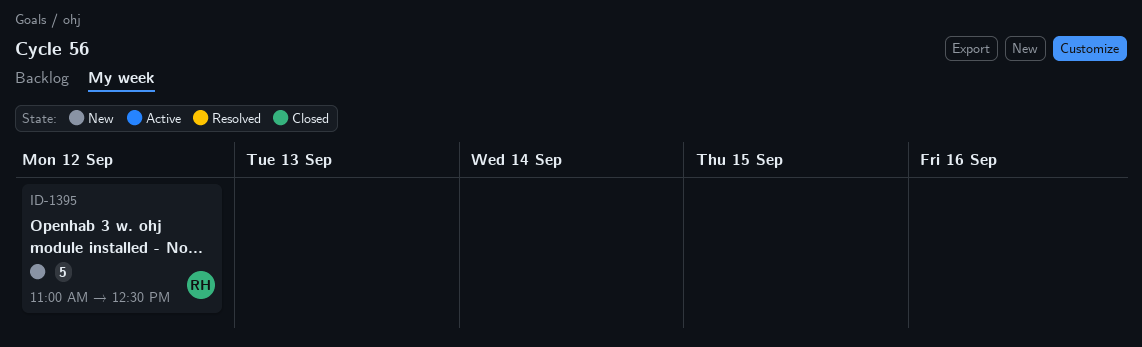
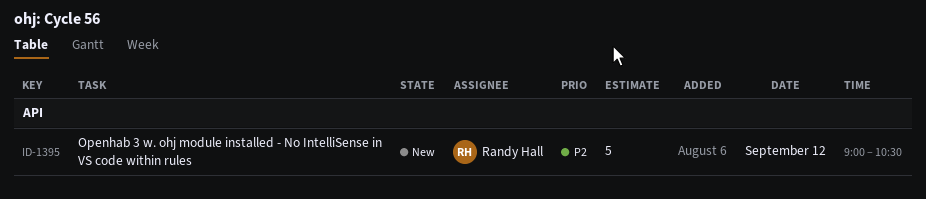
ID-1395, begins: 11:00 -> 09:00
ID-1395, ends: 12:30 -> 10:30

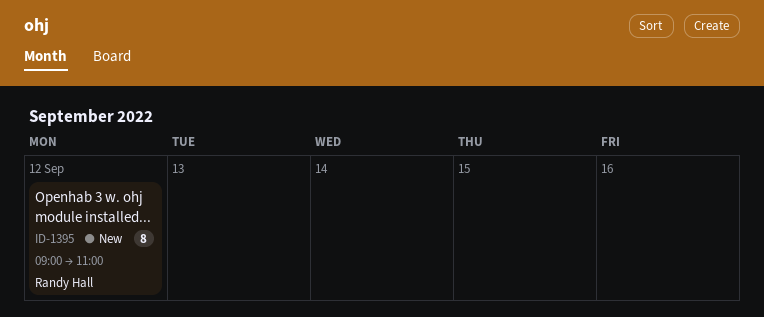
ID-1395, estimate: 5 -> 8
ID-1395, ends: 10:30 -> 11:00

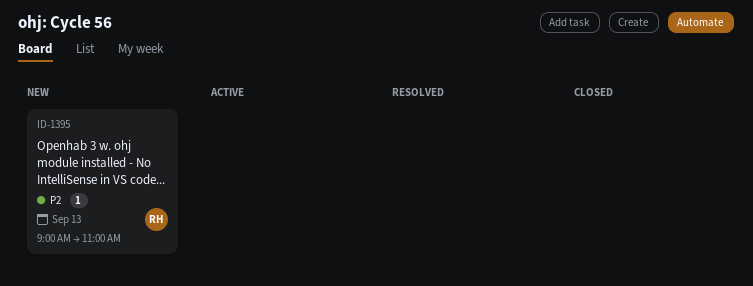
ID-1395, estimate: 8 -> 1
ID-1395, day: Sep 12 -> Sep 13

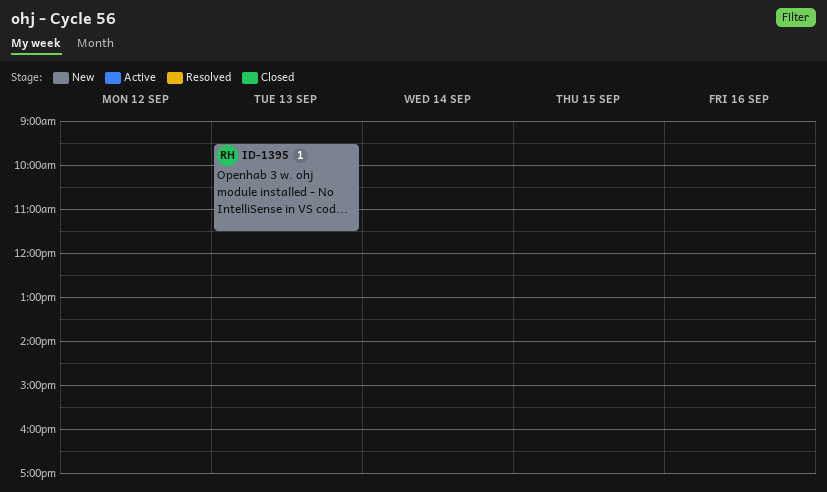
ID-1395, begins: 09:00 -> 09:30
ID-1395, ends: 11:00 -> 11:30

